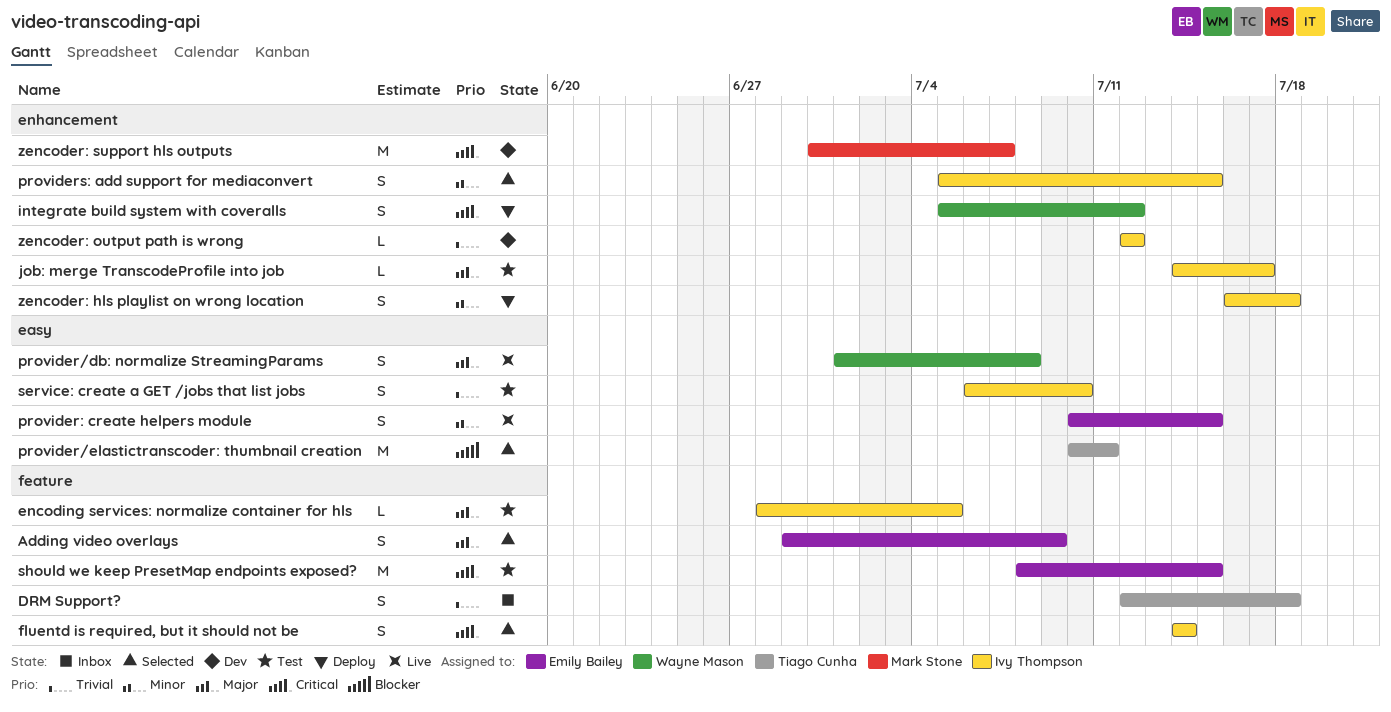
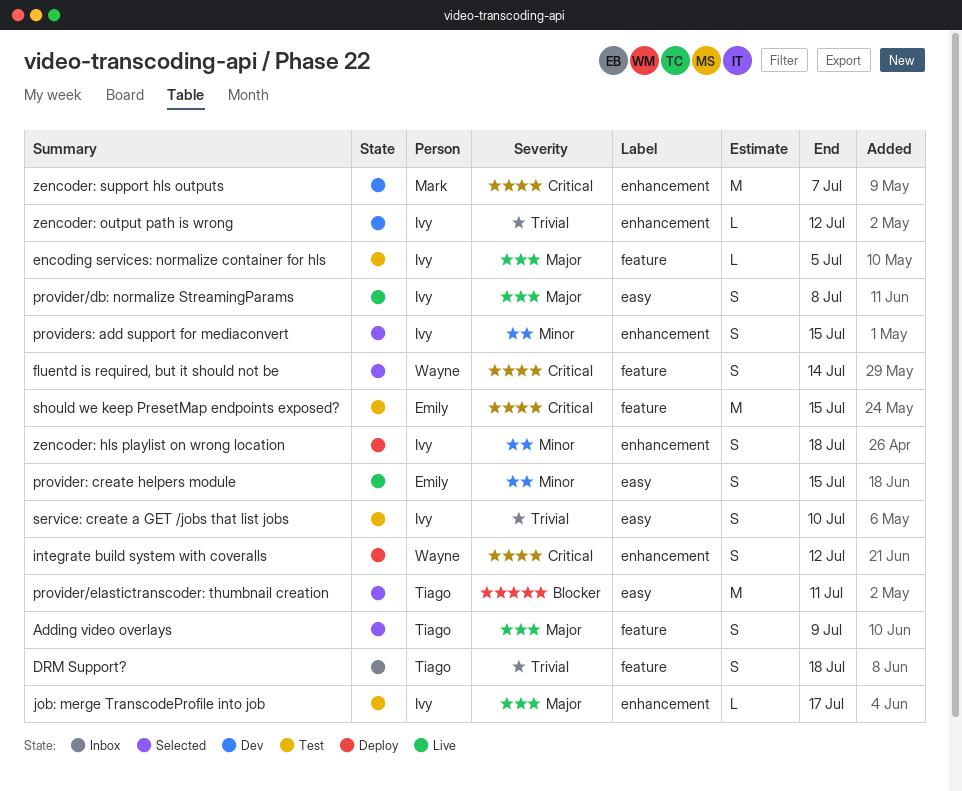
Adding video overlays, owner: Emily Bailey -> Tiago Cunha
fluentd is required, but it should not be, owner: Ivy Thompson -> Wayne Mason
provider/db: normalize StreamingParams, owner: Wayne Mason -> Ivy Thompson

